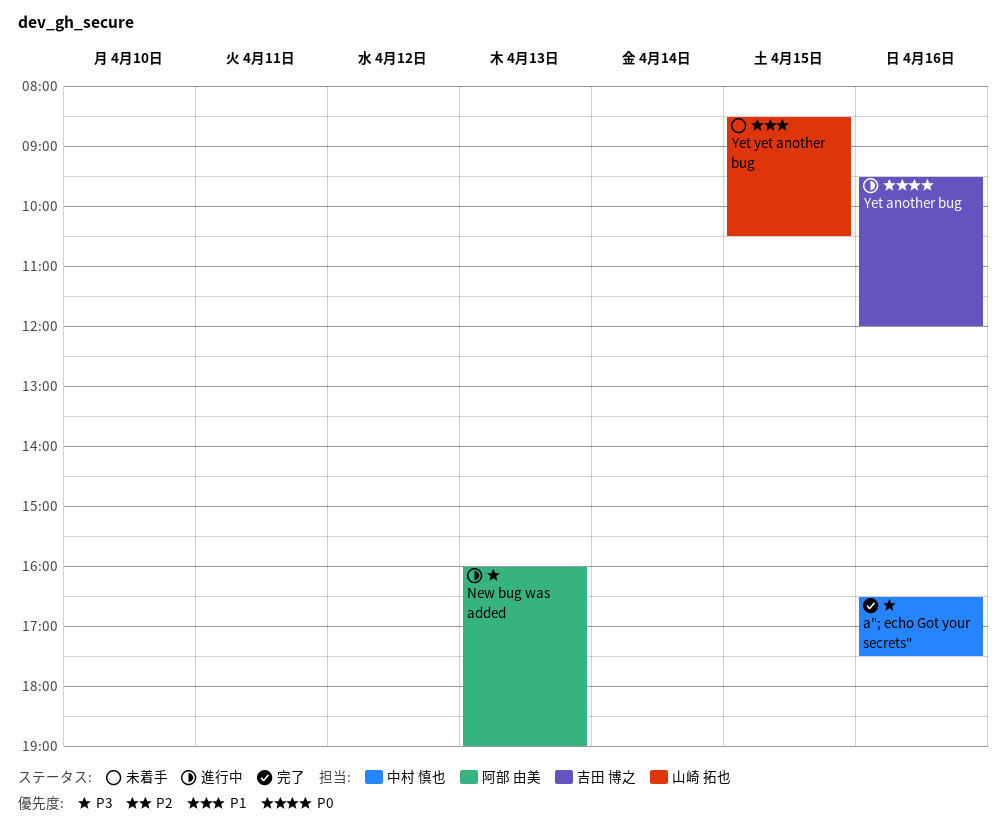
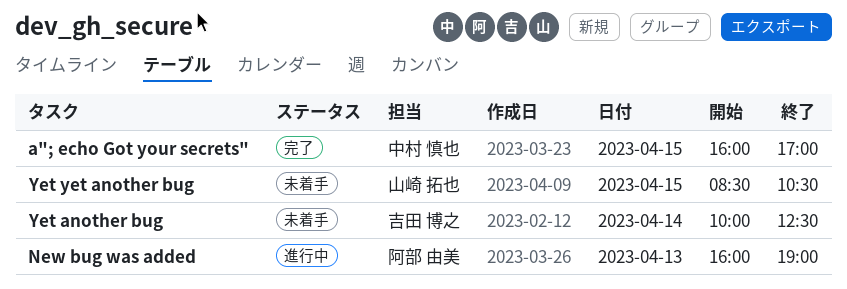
a"; echo Got your secrets", day: Apr 16 -> Apr 15
a"; echo Got your secrets", begins: 16:30 -> 16:00
a"; echo Got your secrets", ends: 17:30 -> 17:00
Yet another bug, status: 進行中 -> 未着手
Yet another bug, day: Apr 16 -> Apr 14
Yet another bug, begins: 09:30 -> 10:00
Yet another bug, ends: 12:00 -> 12:30

